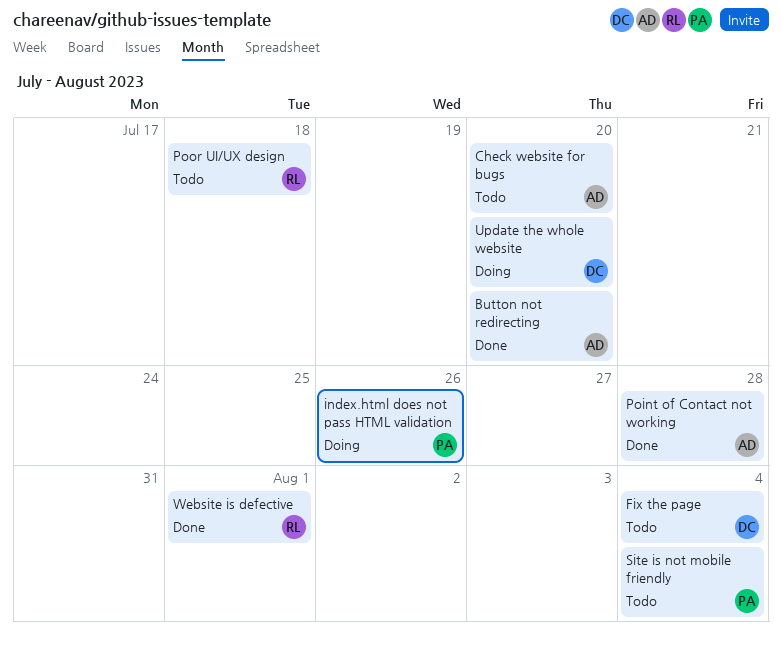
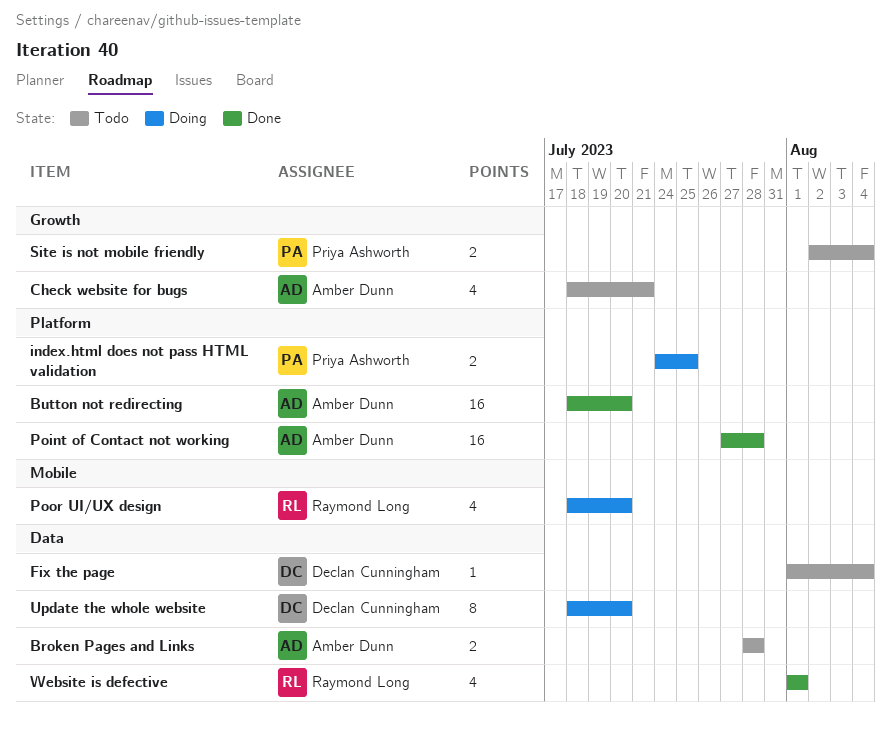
Broken Pages and Links: none -> present
Check website for bugs, due: Jul 20 -> Jul 21
index.html does not pass HTML validation, due: Jul 26 -> Jul 25
Poor UI/UX design, status: Todo -> Doing
Poor UI/UX design, due: Jul 18 -> Jul 20

